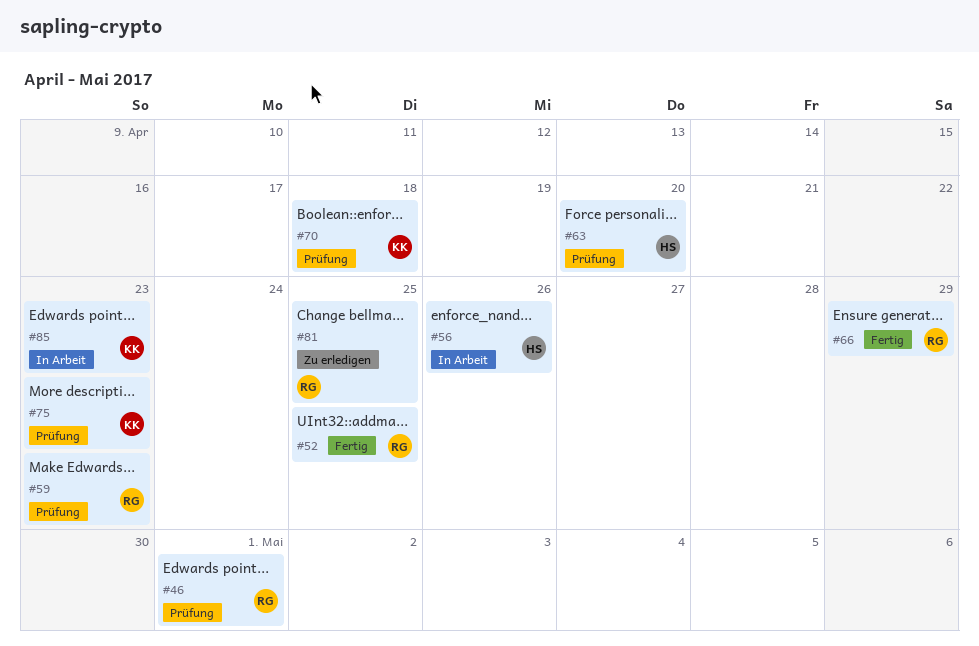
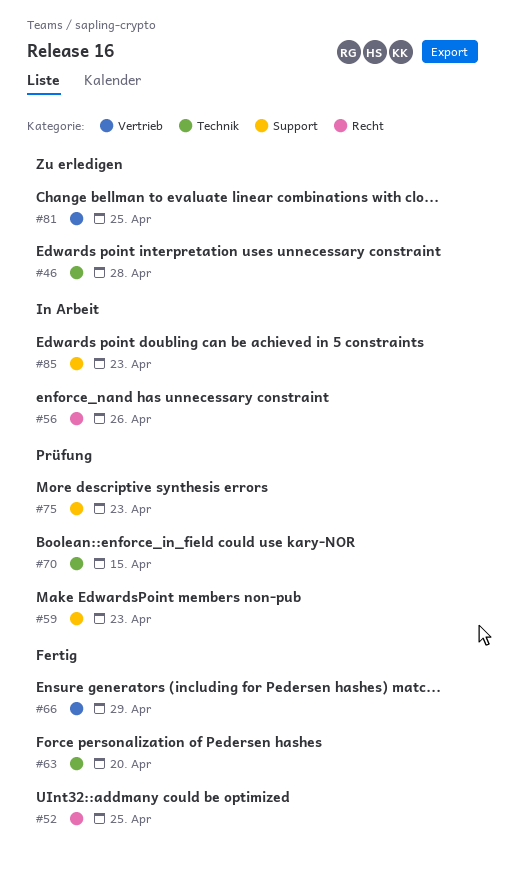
#46, status: Prüfung -> Zu erledigen
#46, due: May 1 -> Apr 28
#63, status: Prüfung -> Fertig
#70, due: Apr 18 -> Apr 15

